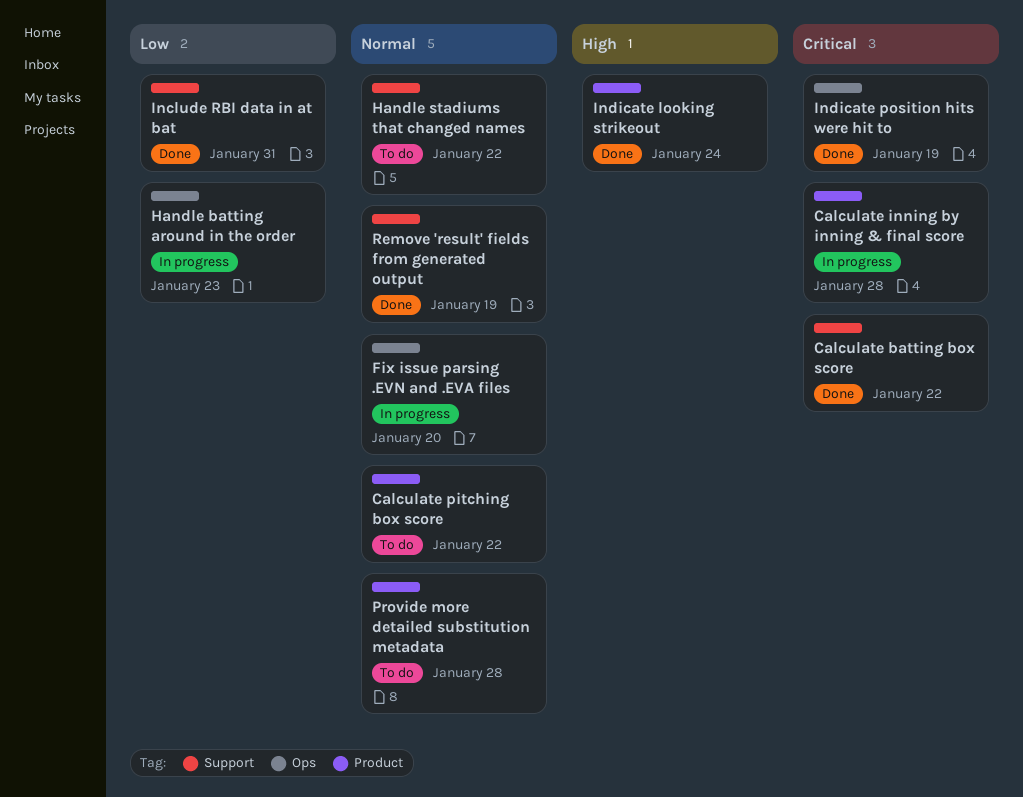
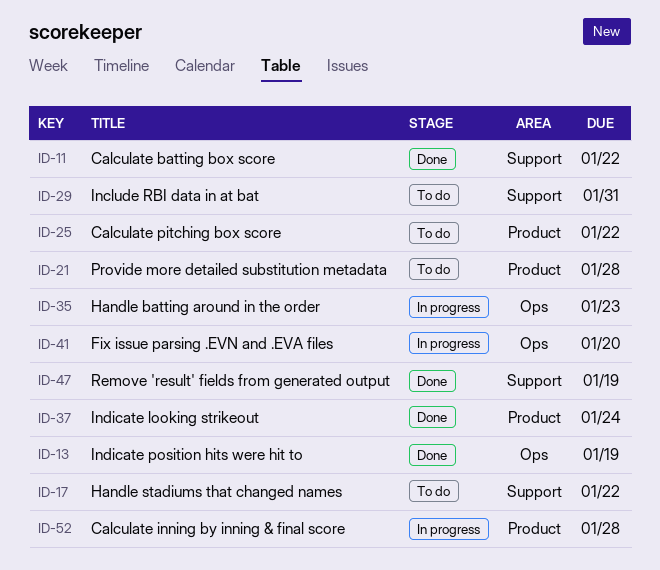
Include RBI data in at bat, status: Done -> To do

